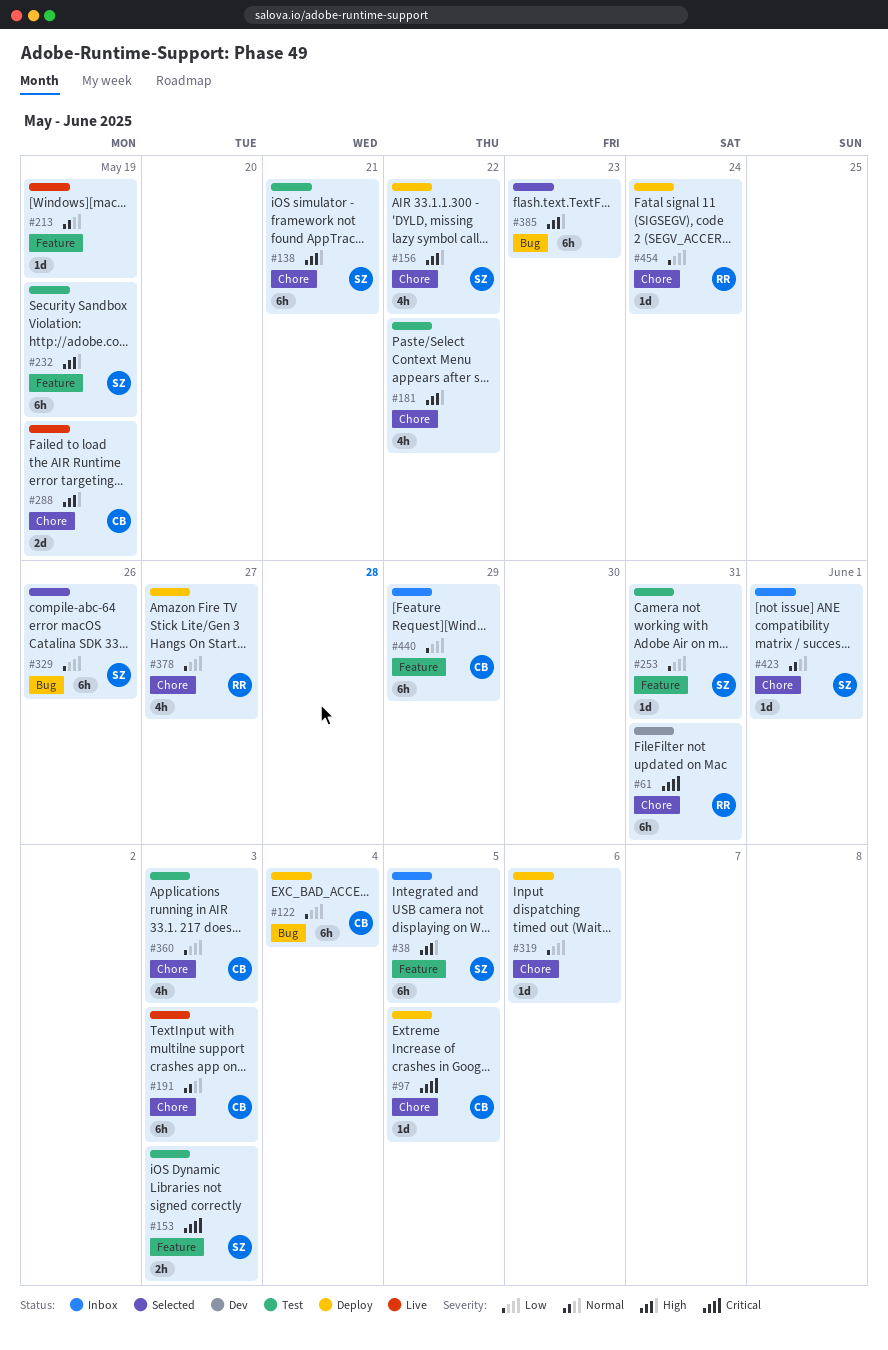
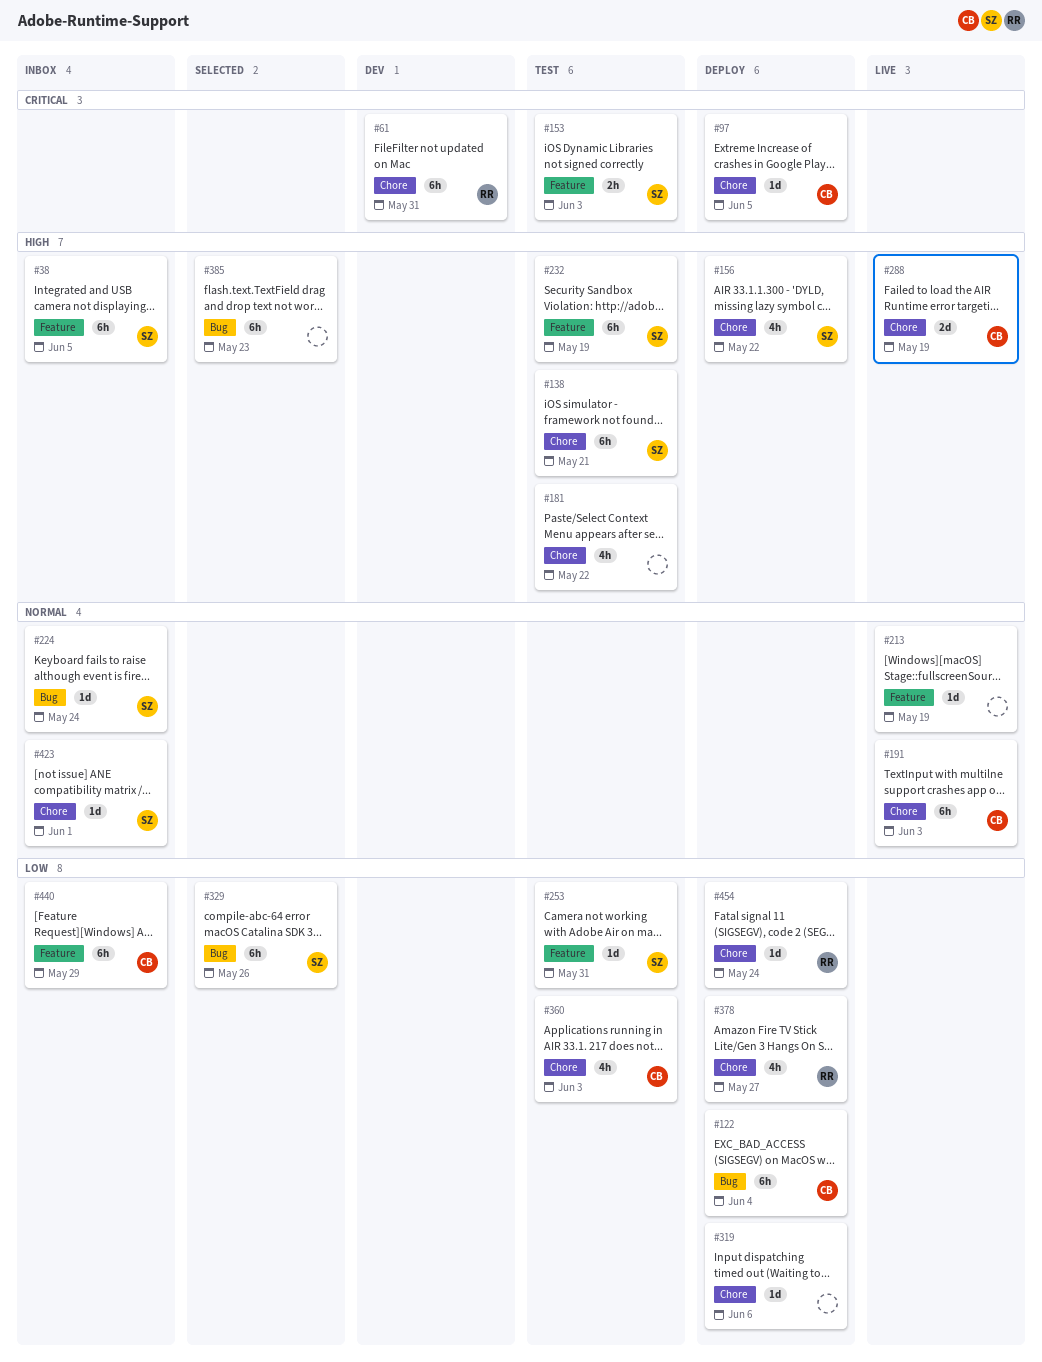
#224: none -> present

